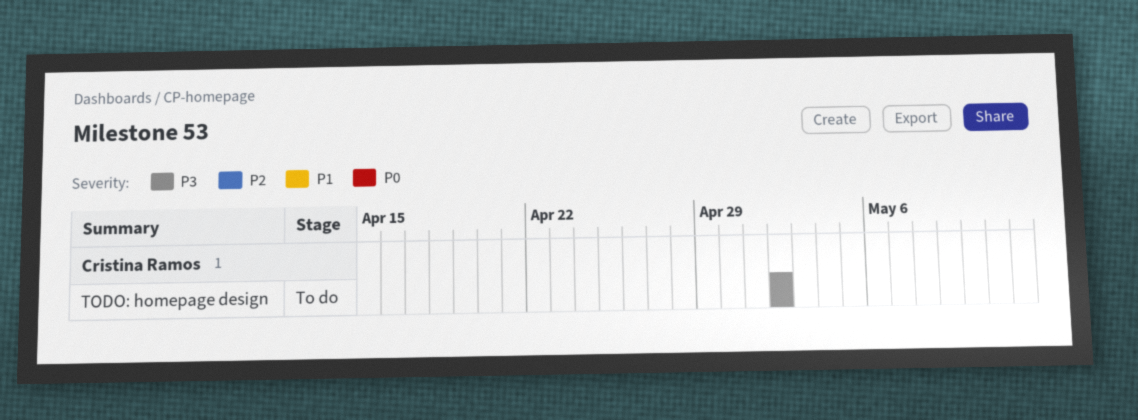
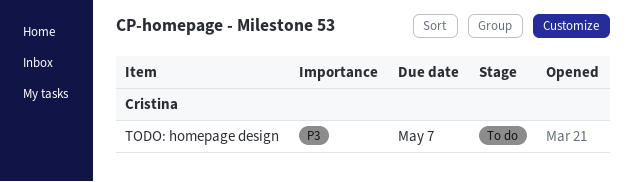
TODO: homepage design, due: May 2 -> May 7

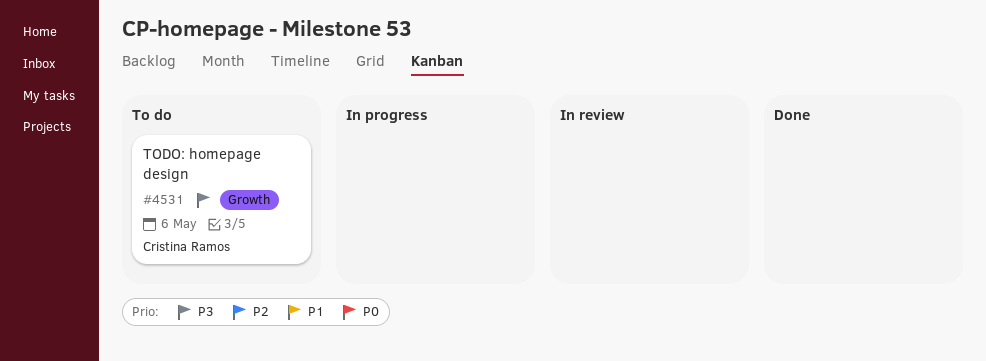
TODO: homepage design, due: May 7 -> May 6

